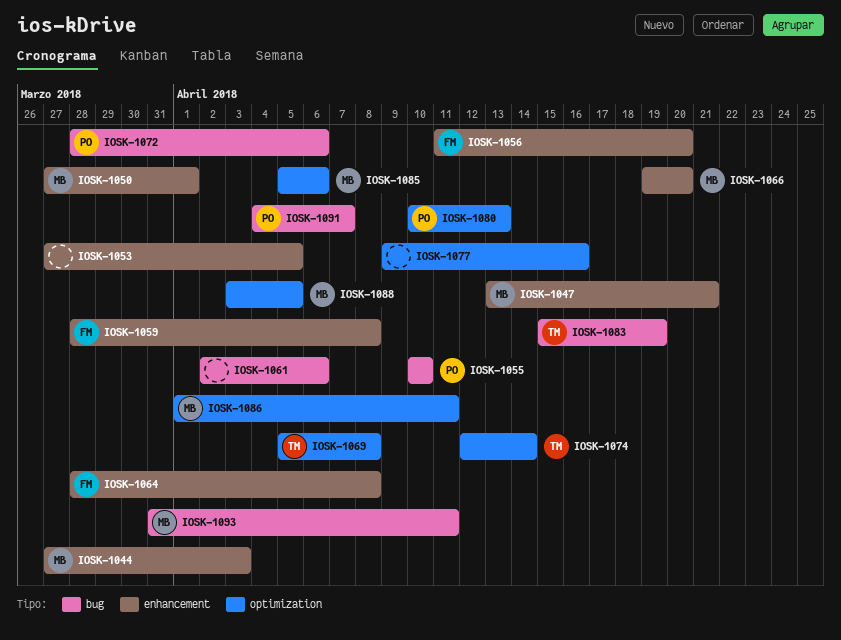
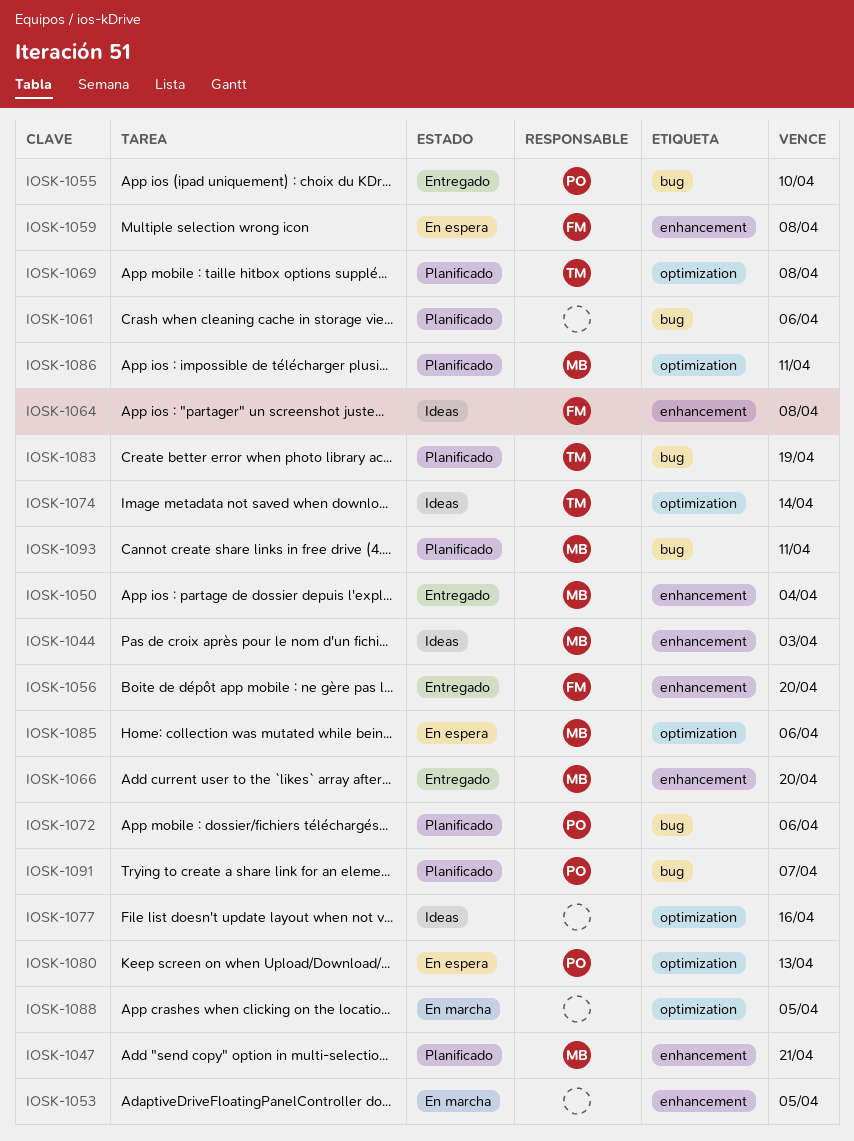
IOSK-1050, due: Apr 1 -> Apr 4
IOSK-1088, owner: MB -> none

